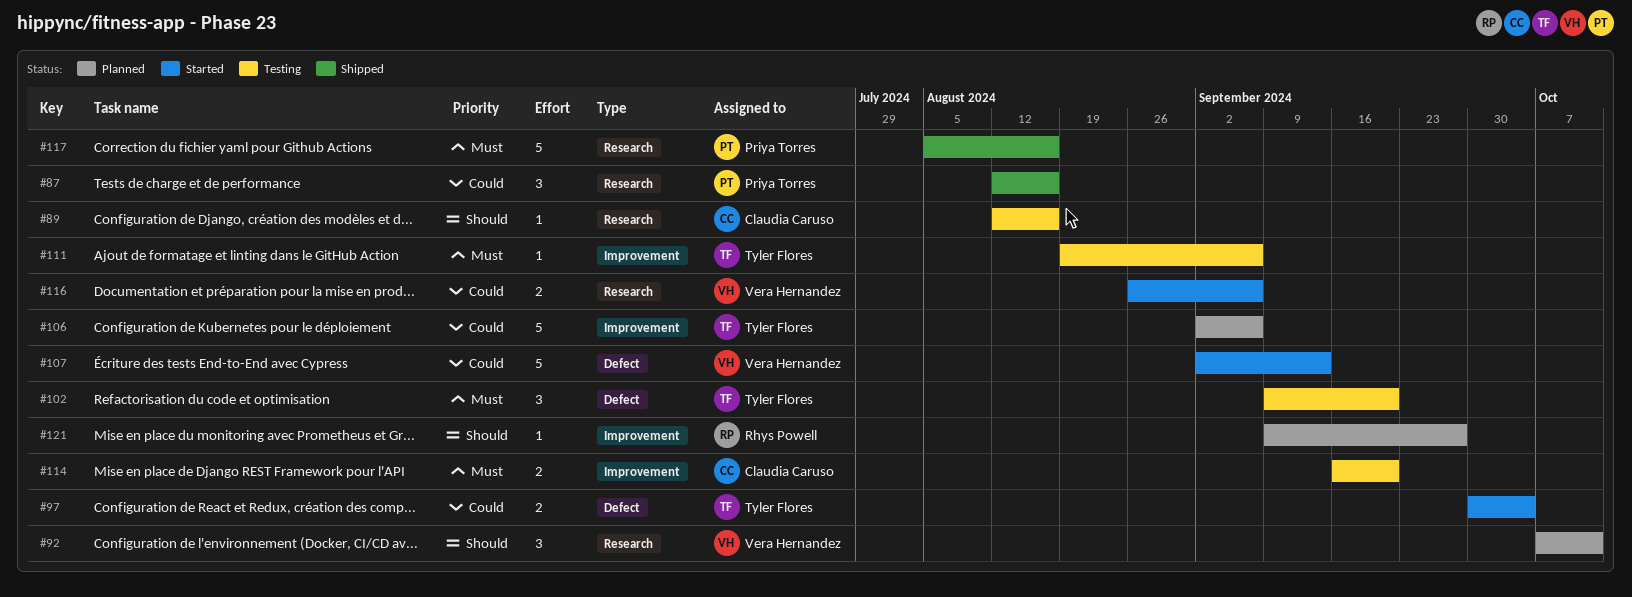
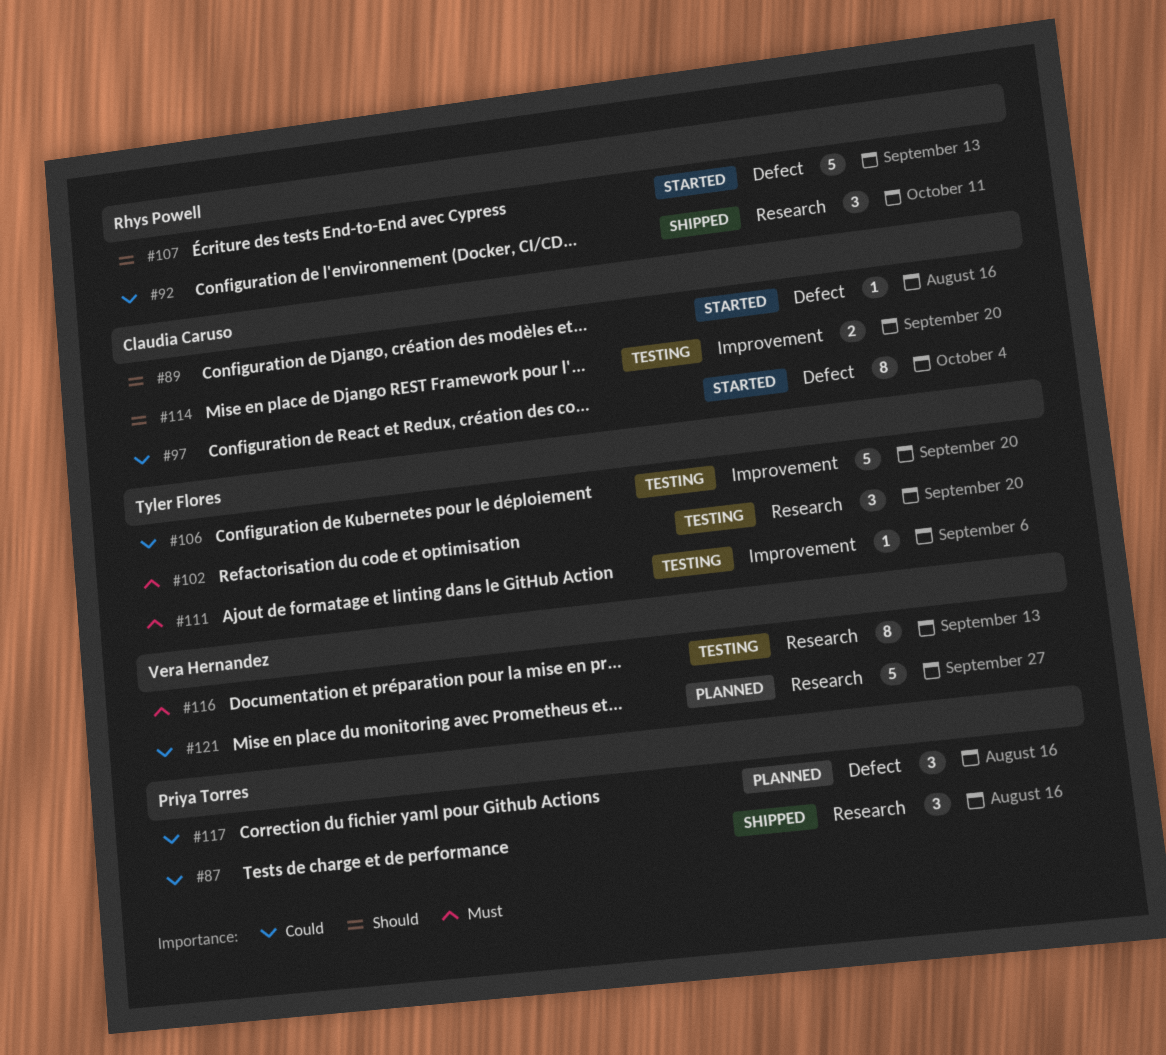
#89, status: Testing -> Started
#89, label: Research -> Defect
#92, status: Planned -> Shipped
#92, owner: Vera Hernandez -> Rhys Powell
#92, priority: Should -> Could
#97, owner: Tyler Flores -> Claudia Caruso
#97, estimate: 2 -> 8
#102, label: Defect -> Research
#106, status: Planned -> Testing
#106, due: Sep 6 -> Sep 20
#107, owner: Vera Hernandez -> Rhys Powell
#107, priority: Could -> Should
#114, priority: Must -> Should
#116, status: Started -> Testing
#116, priority: Could -> Must
#116, estimate: 2 -> 8
#116, due: Sep 6 -> Sep 13
#117, status: Shipped -> Planned
#117, priority: Must -> Could
#117, label: Research -> Defect
#117, estimate: 5 -> 3
#121, owner: Rhys Powell -> Vera Hernandez
#121, priority: Should -> Could
#121, label: Improvement -> Research
#121, estimate: 1 -> 5

